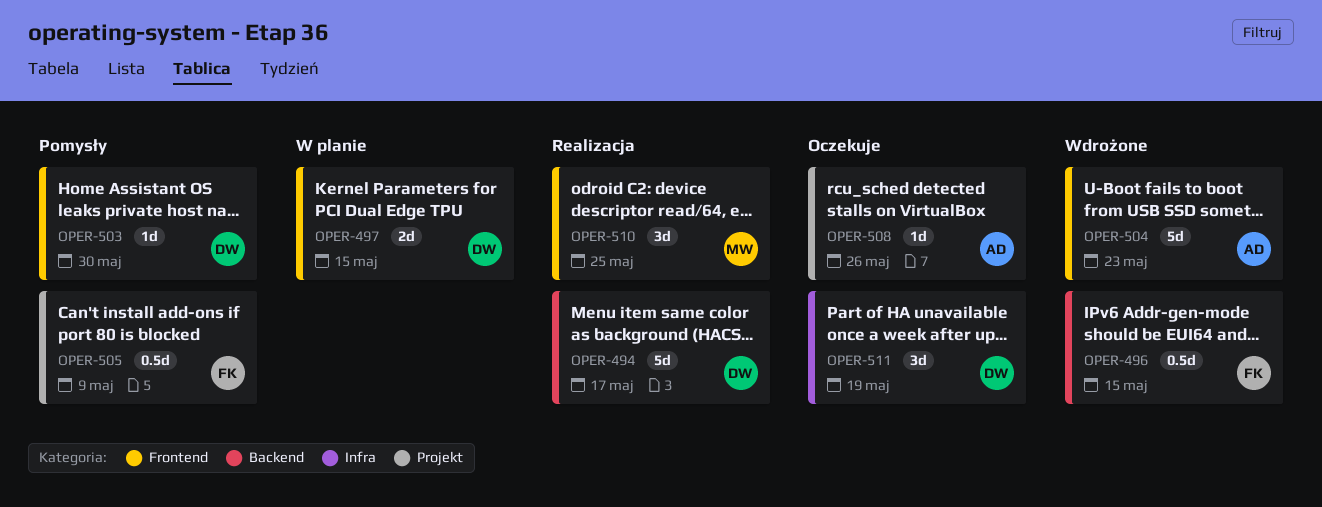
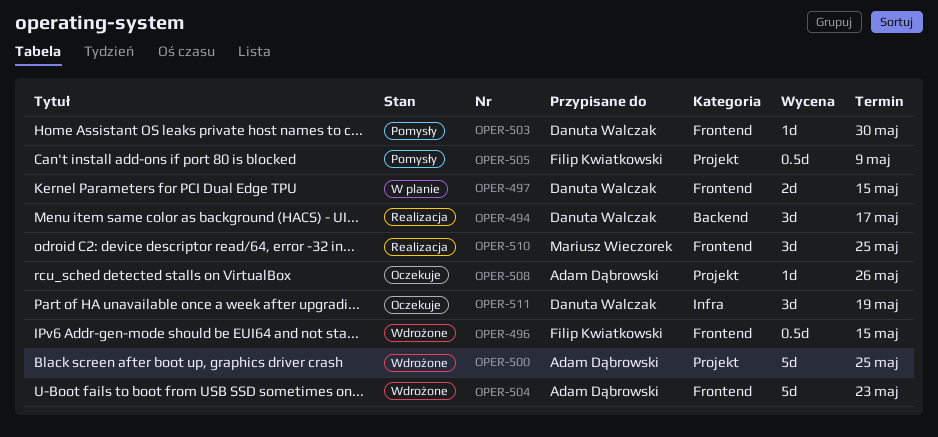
OPER-494, estimate: 5d -> 3d
OPER-496, label: Backend -> Frontend
OPER-500: none -> present

